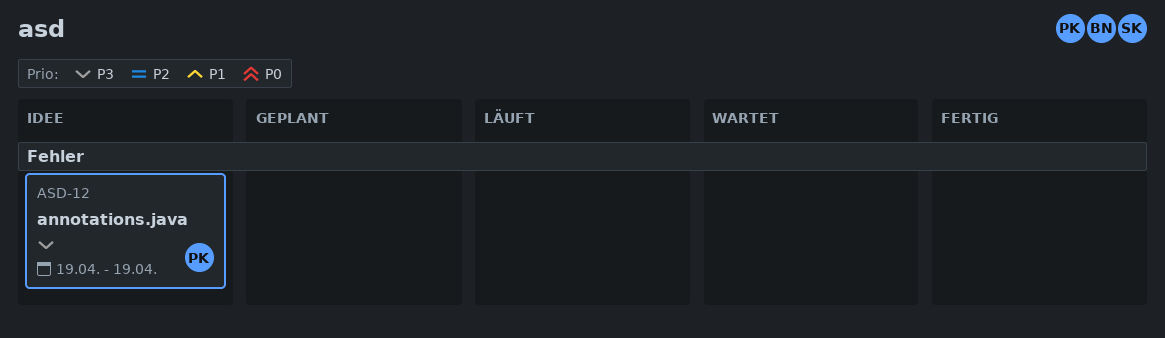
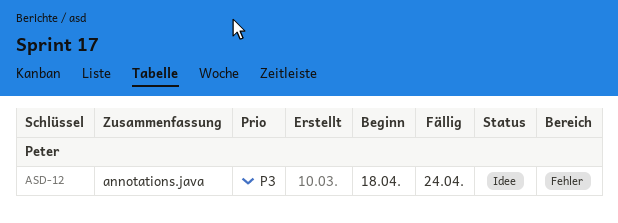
ASD-12, start: Apr 19 -> Apr 18
ASD-12, due: Apr 19 -> Apr 24

